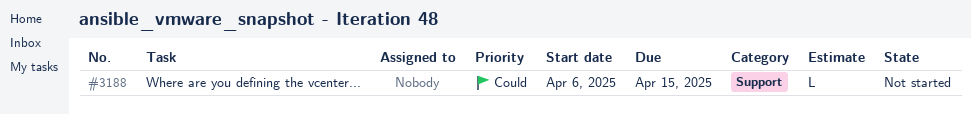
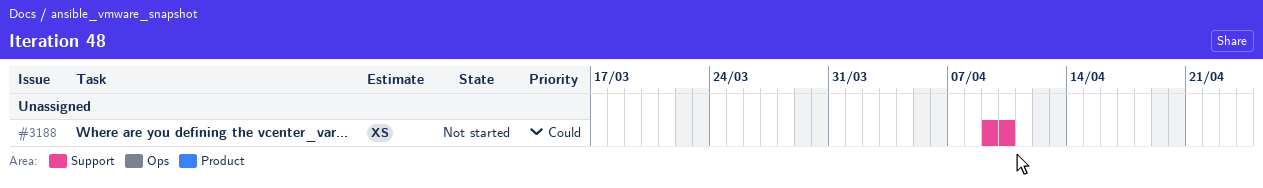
#3188, estimate: L -> XS
#3188, start: Apr 6 -> Apr 9
#3188, due: Apr 15 -> Apr 10

